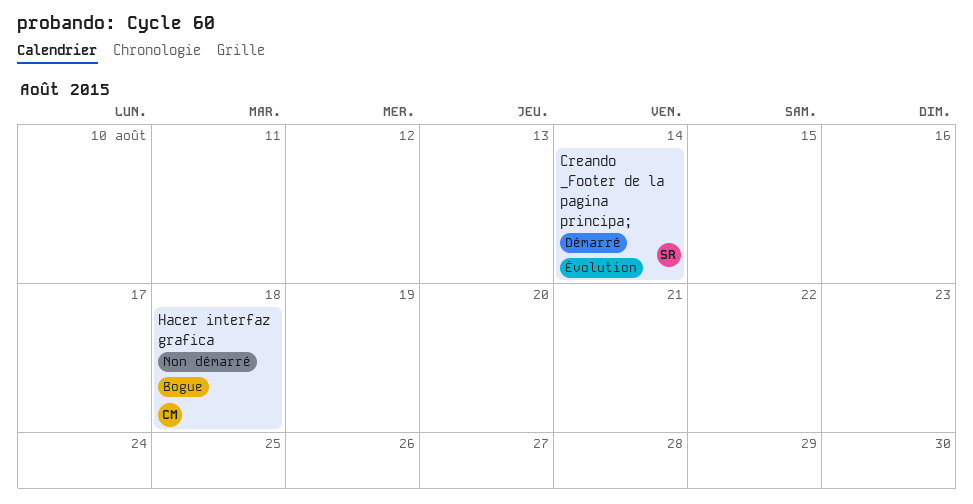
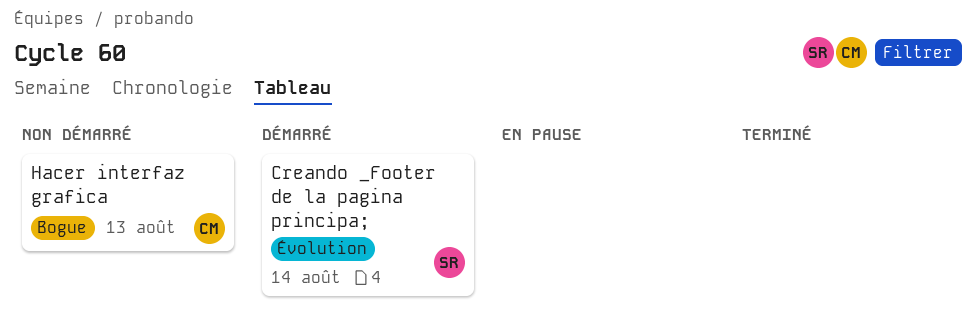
Hacer interfaz grafica, due: Aug 18 -> Aug 13

